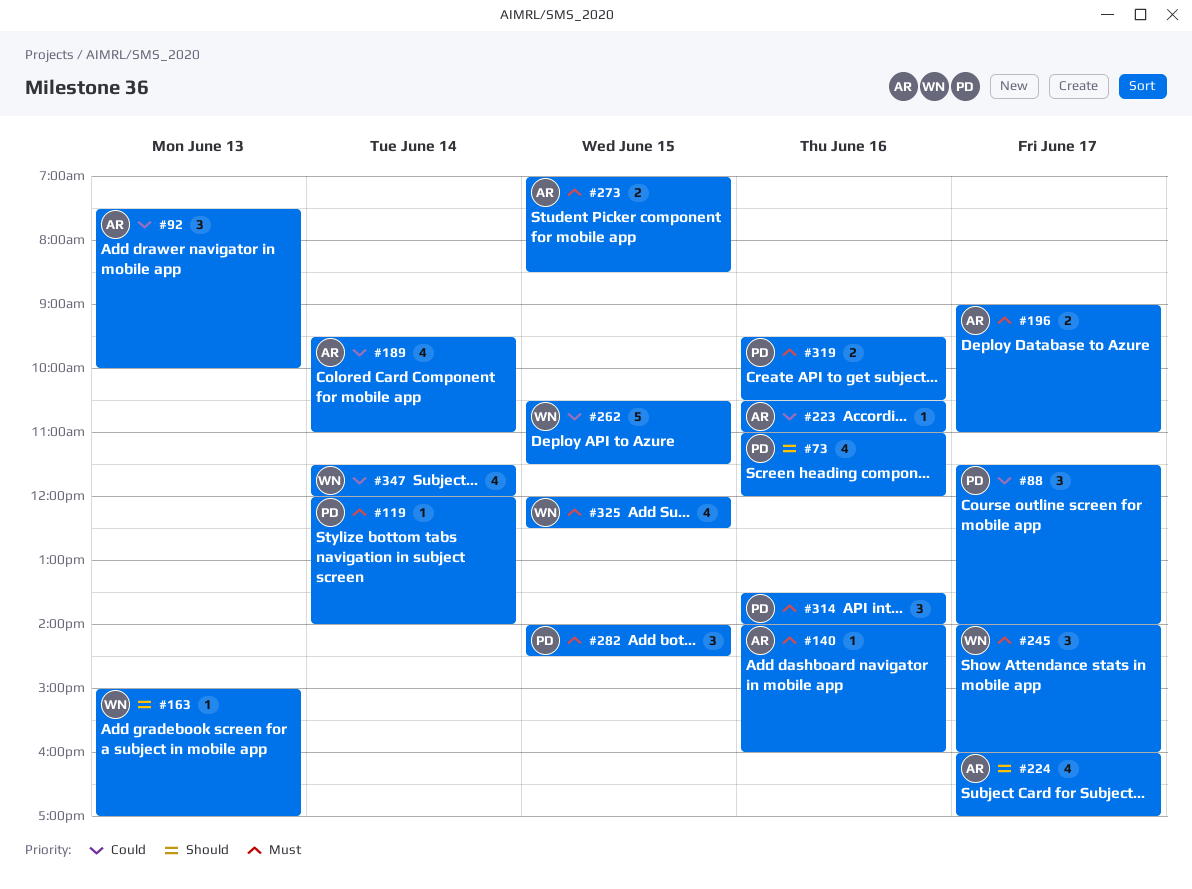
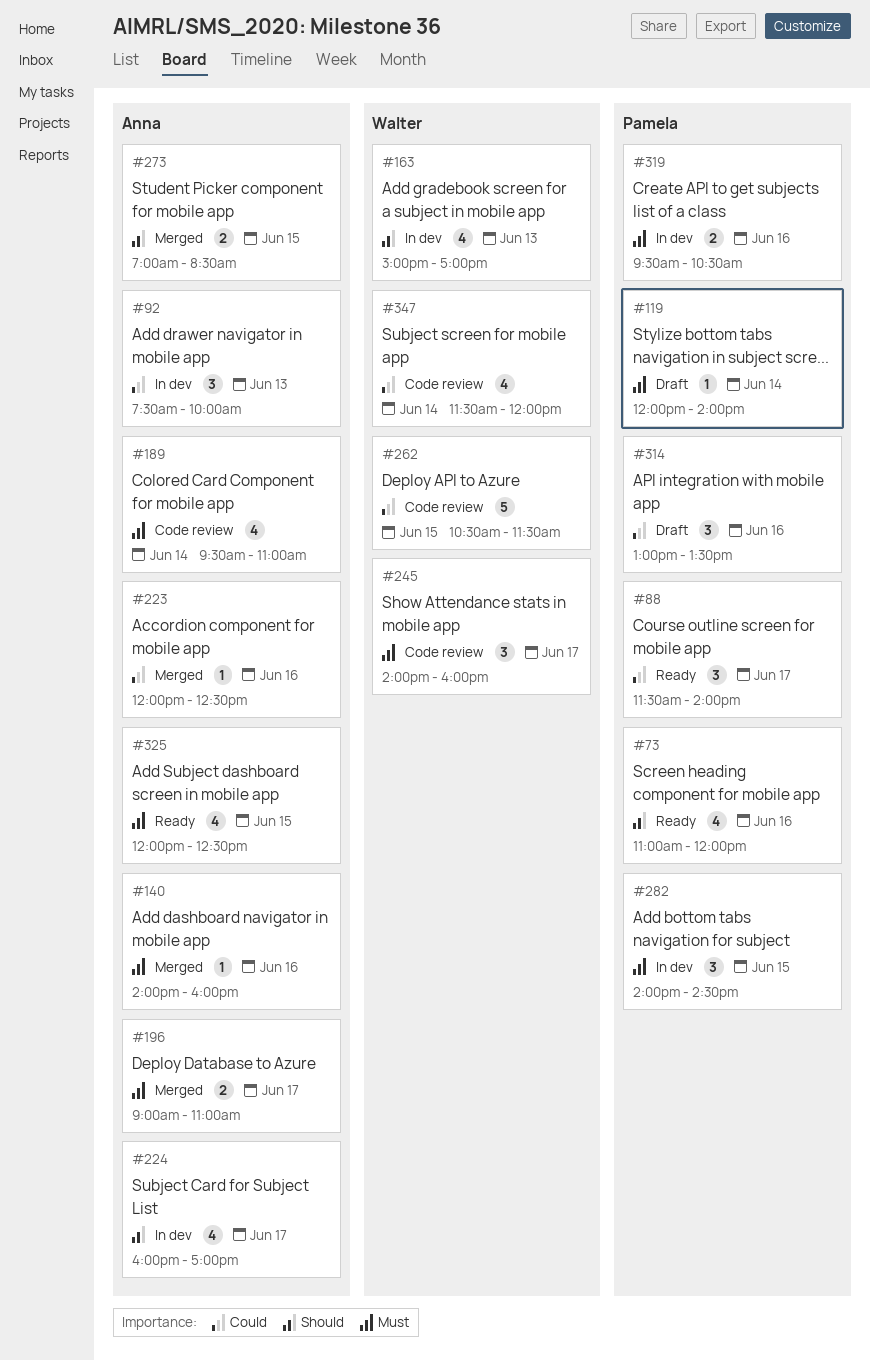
#163, estimate: 1 -> 4
#189, priority: Could -> Must
#223, begins: 10:30 -> 12:00
#223, ends: 11:00 -> 12:30
#273, priority: Must -> Should
#314, priority: Must -> Could
#314, begins: 13:30 -> 13:00
#314, ends: 14:00 -> 13:30
#325, owner: Walter -> Anna

